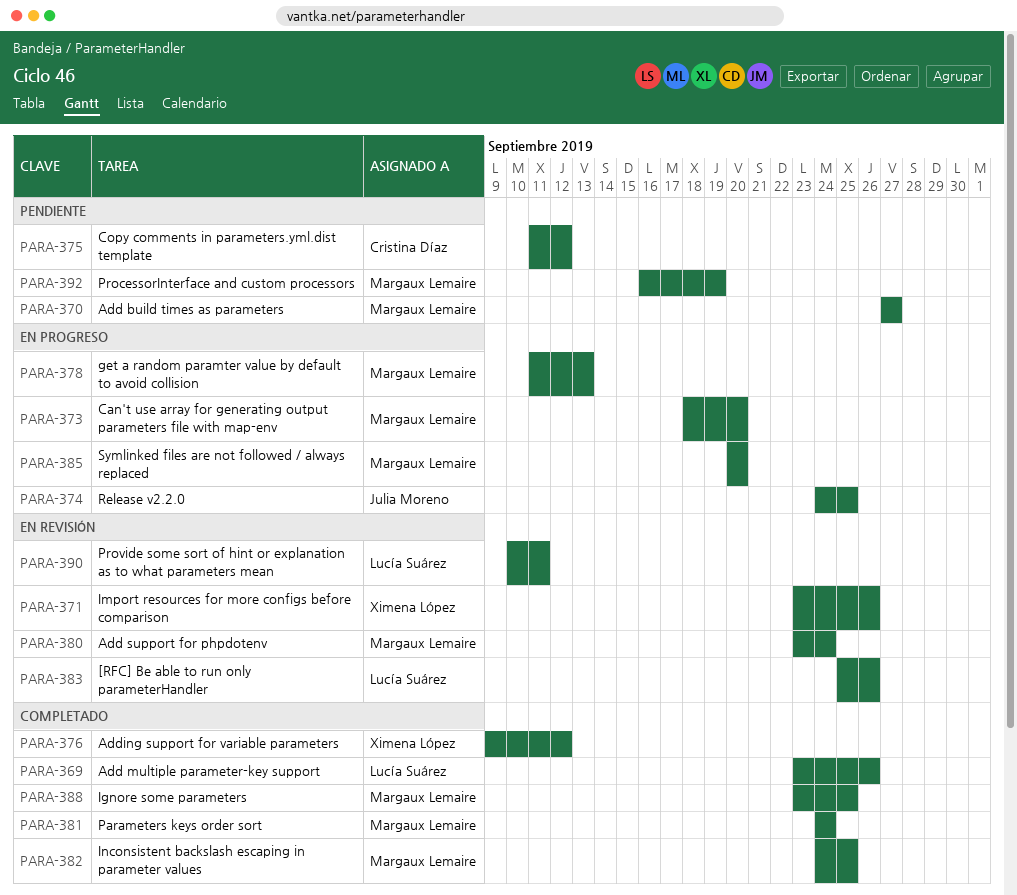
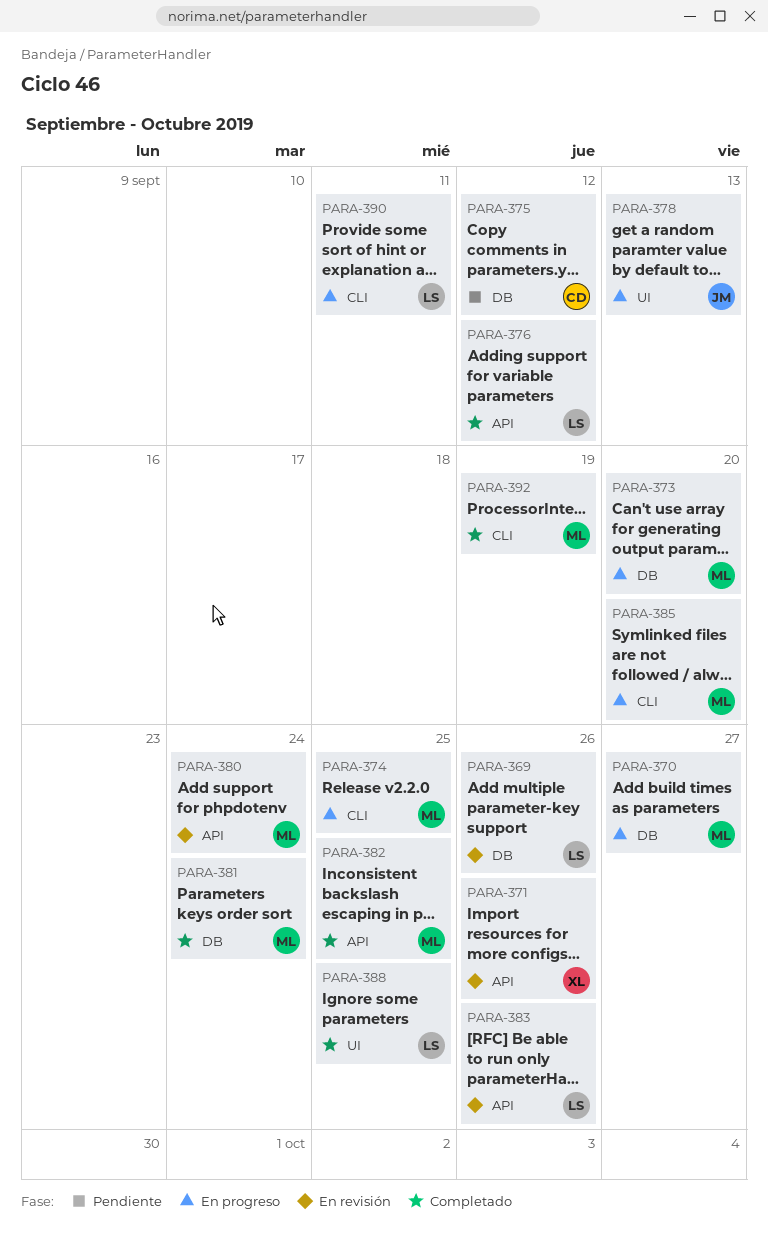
PARA-369, status: Completado -> En revisión
PARA-370, status: Pendiente -> En progreso
PARA-374, owner: Julia Moreno -> Margaux Lemaire
PARA-376, owner: Ximena López -> Lucía Suárez
PARA-378, owner: Margaux Lemaire -> Julia Moreno
PARA-388, owner: Margaux Lemaire -> Lucía Suárez
PARA-390, status: En revisión -> En progreso
PARA-392, status: Pendiente -> Completado

